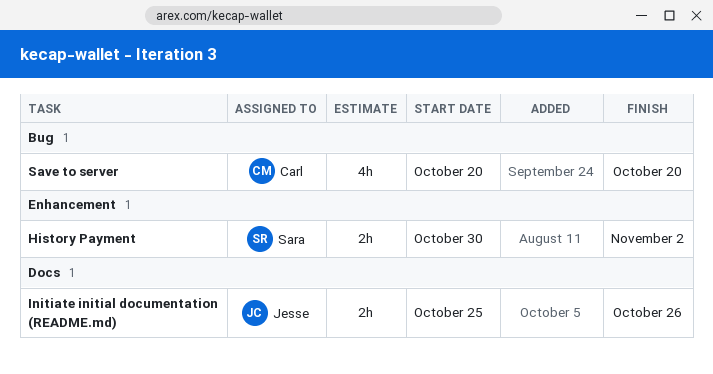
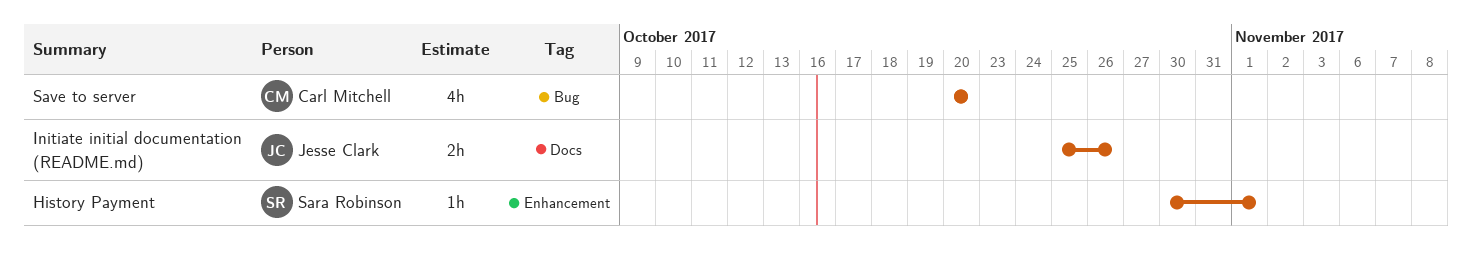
History Payment, estimate: 2h -> 1h
History Payment, due: Nov 2 -> Nov 1

